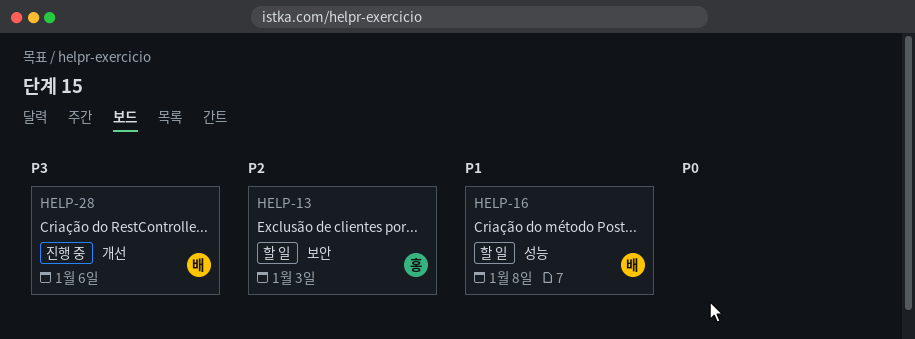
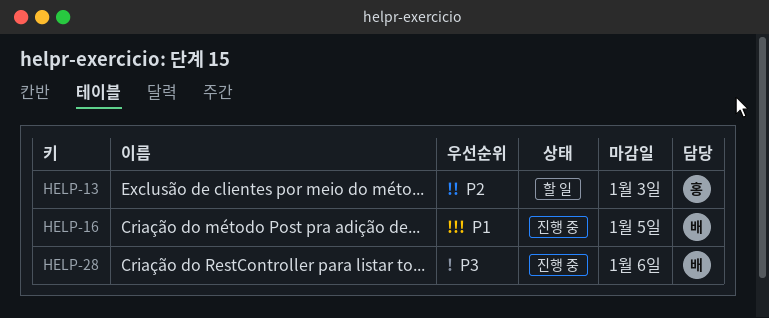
HELP-16, status: 할 일 -> 진행 중
HELP-16, due: Jan 8 -> Jan 5

